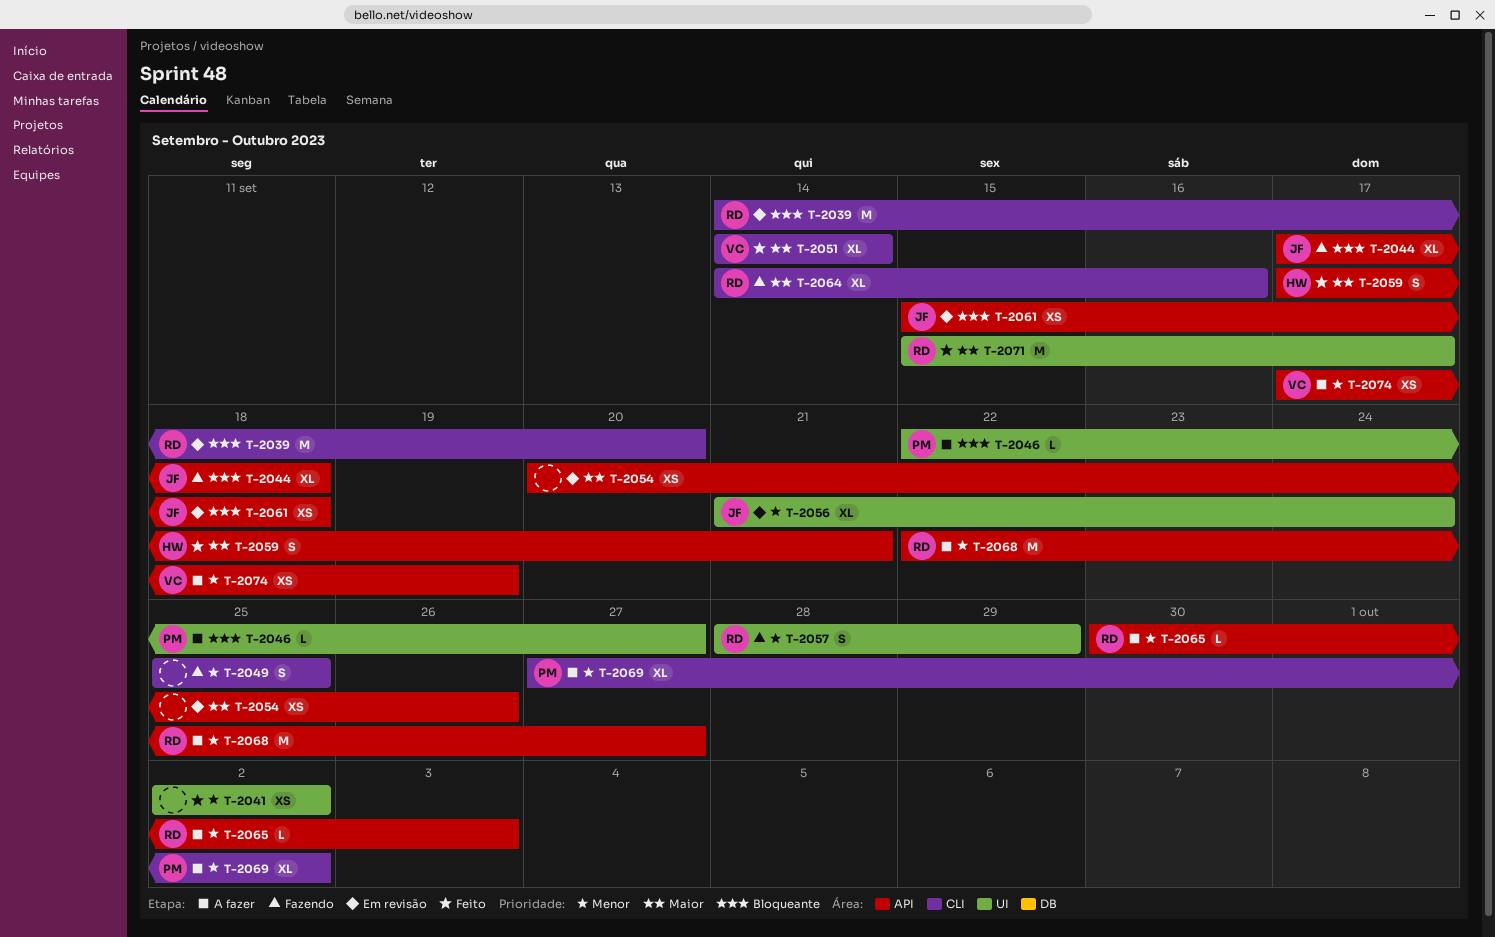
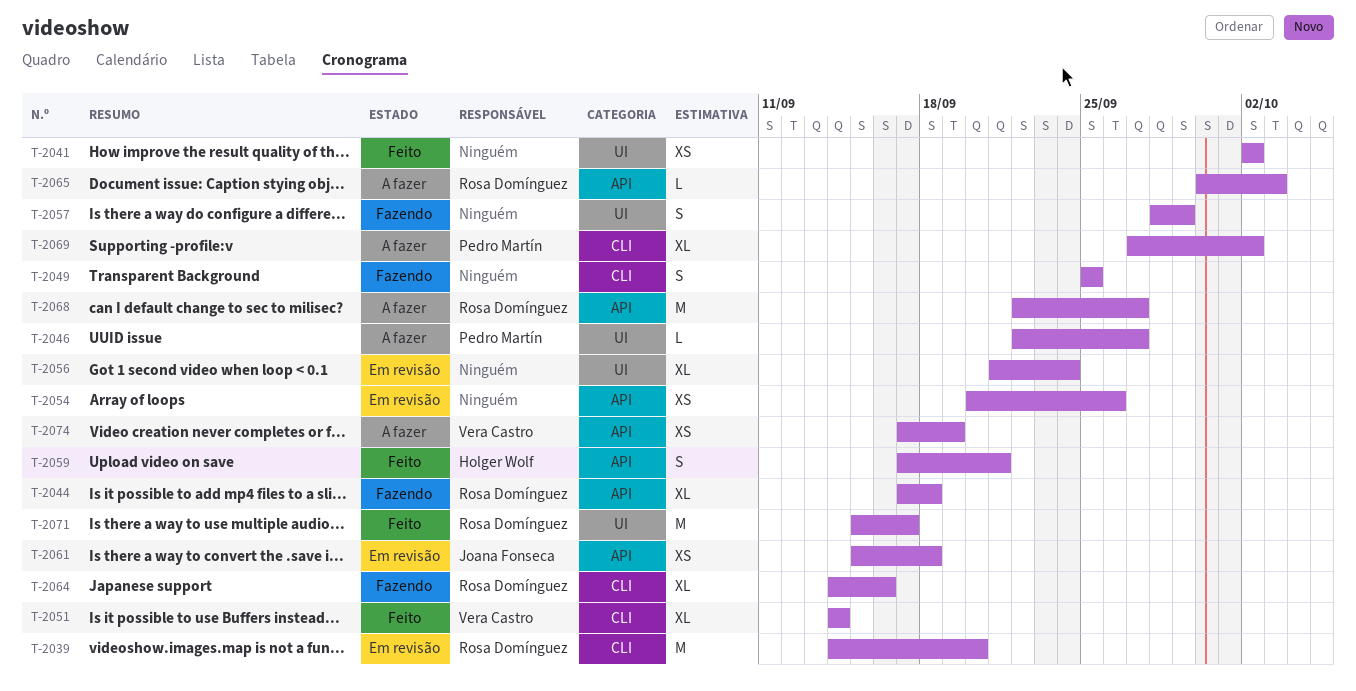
T-2044, owner: Joana Fonseca -> Rosa Domínguez
T-2056, owner: Joana Fonseca -> none
T-2057, owner: Rosa Domínguez -> none

